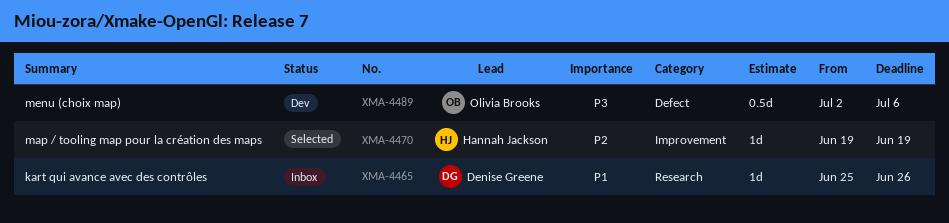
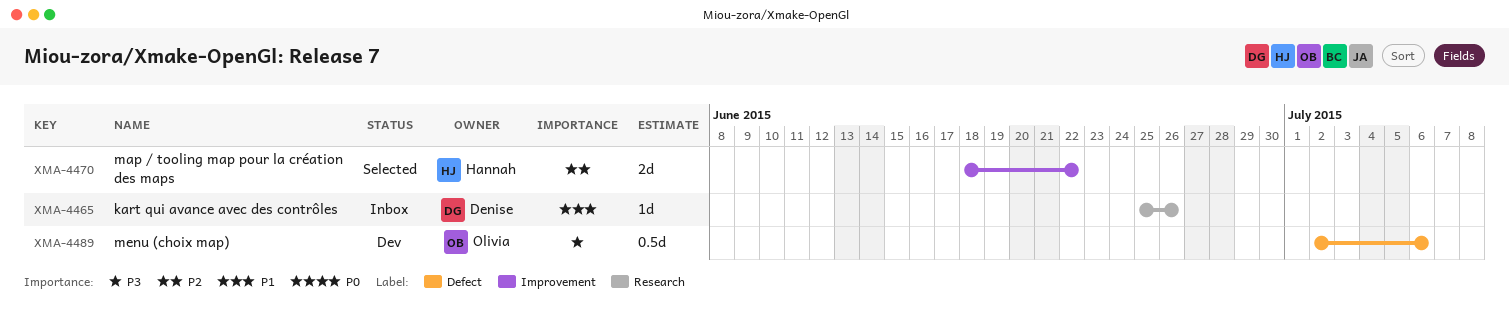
XMA-4470, estimate: 1d -> 2d
XMA-4470, start: Jun 19 -> Jun 18
XMA-4470, due: Jun 19 -> Jun 22

